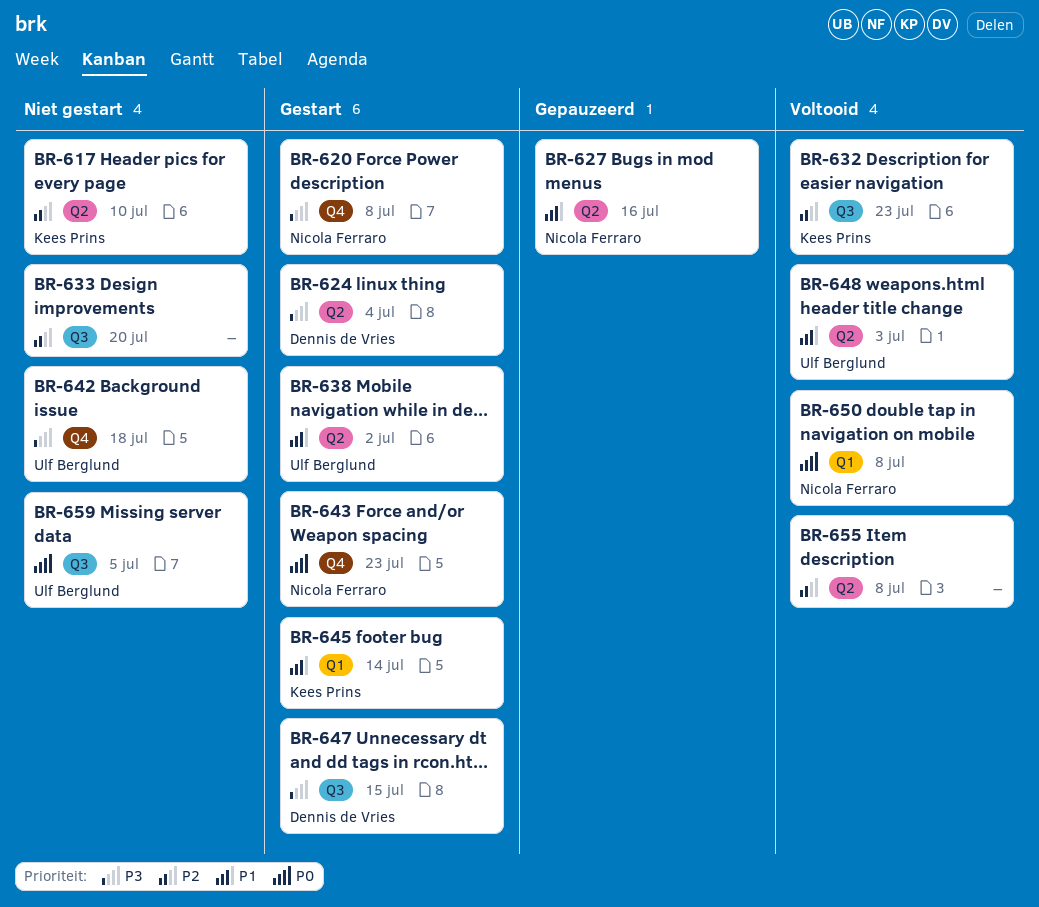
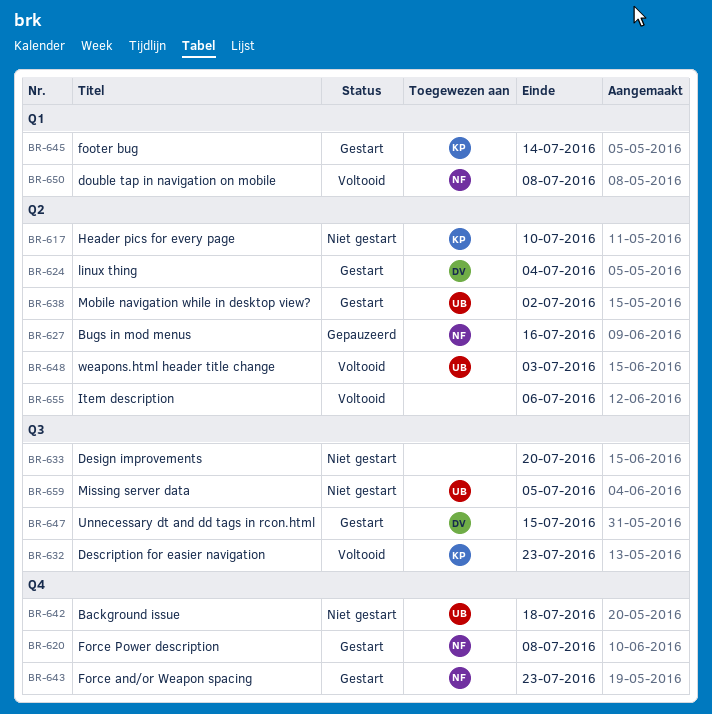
BR-655, due: Jul 8 -> Jul 6

